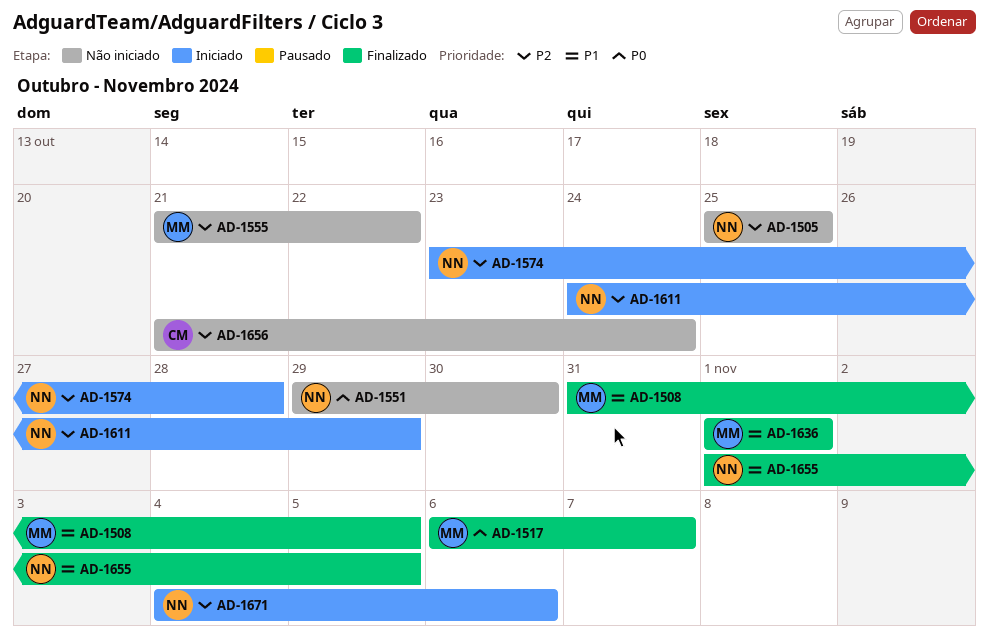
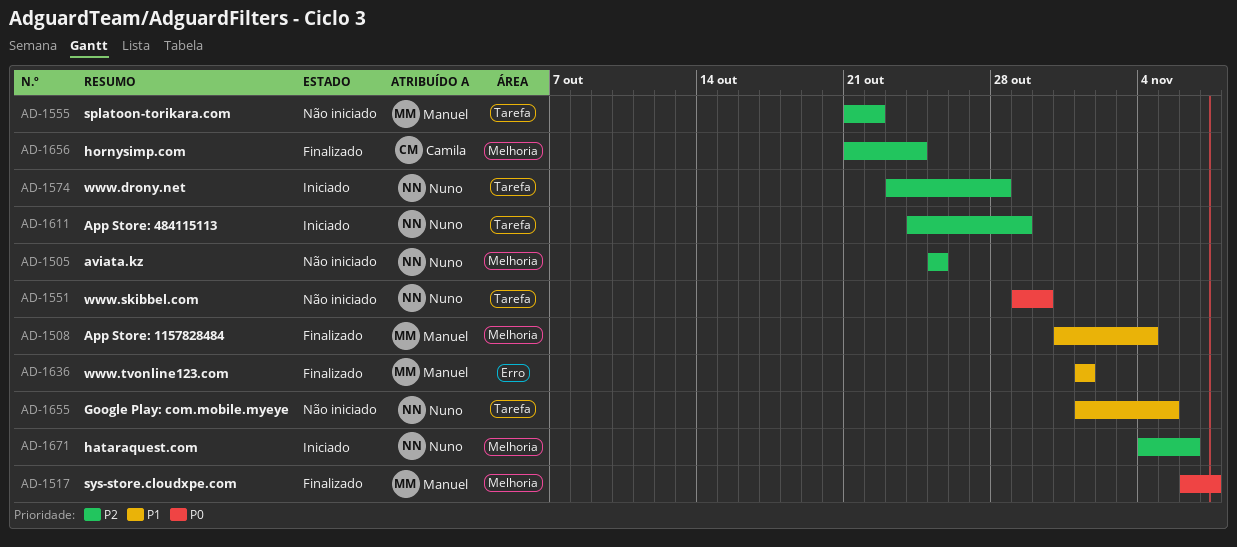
AD-1508, due: Nov 5 -> Nov 4
AD-1655, status: Finalizado -> Não iniciado
AD-1656, status: Não iniciado -> Finalizado

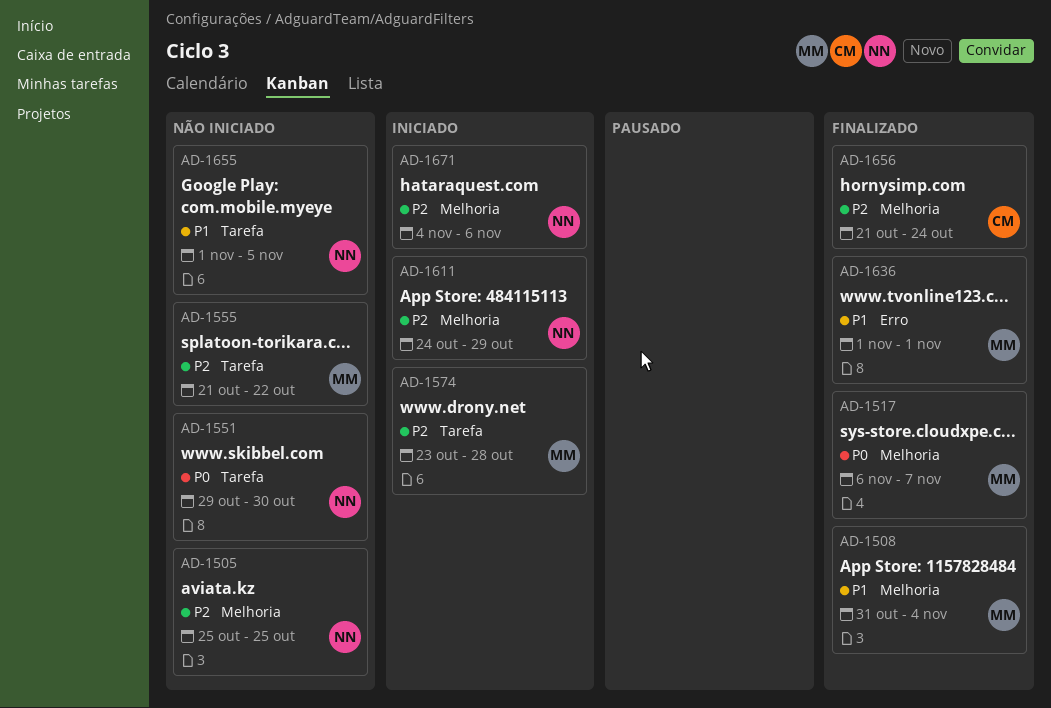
AD-1574, owner: Nuno -> Manuel
AD-1611, label: Tarefa -> Melhoria

